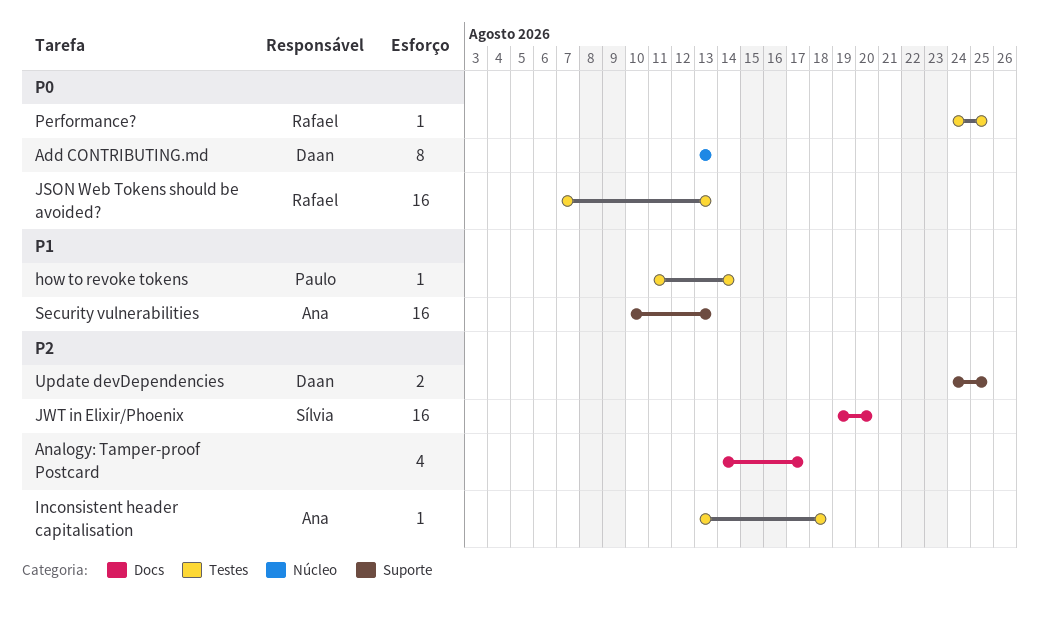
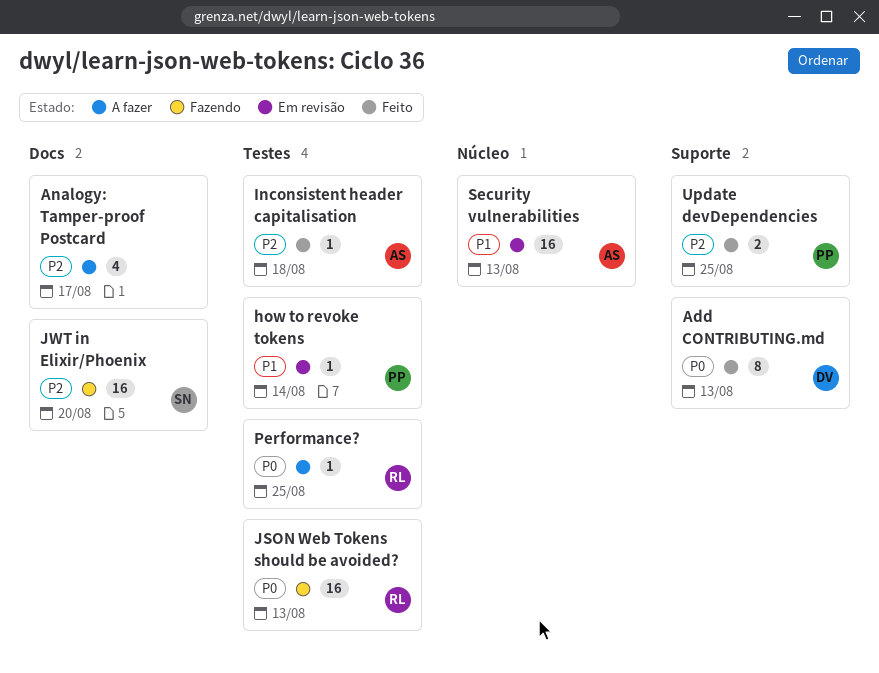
Add CONTRIBUTING.md, label: Núcleo -> Suporte
Security vulnerabilities, label: Suporte -> Núcleo
Update devDependencies, owner: Daan -> Paulo

